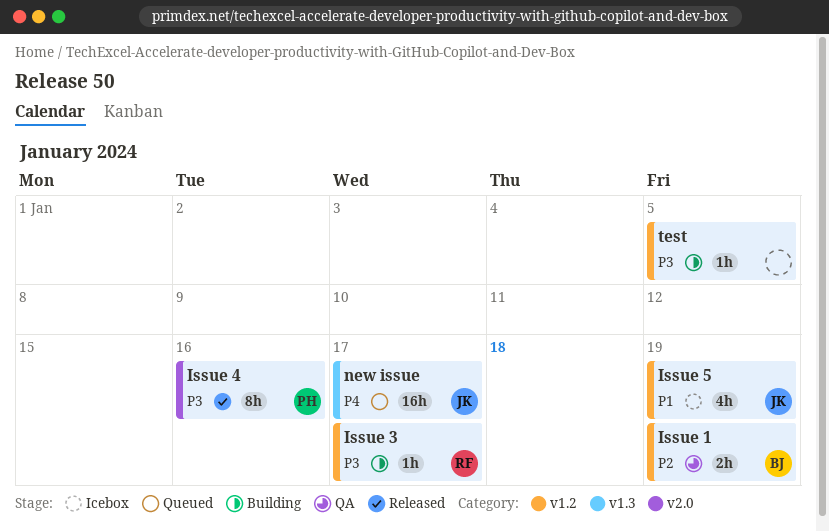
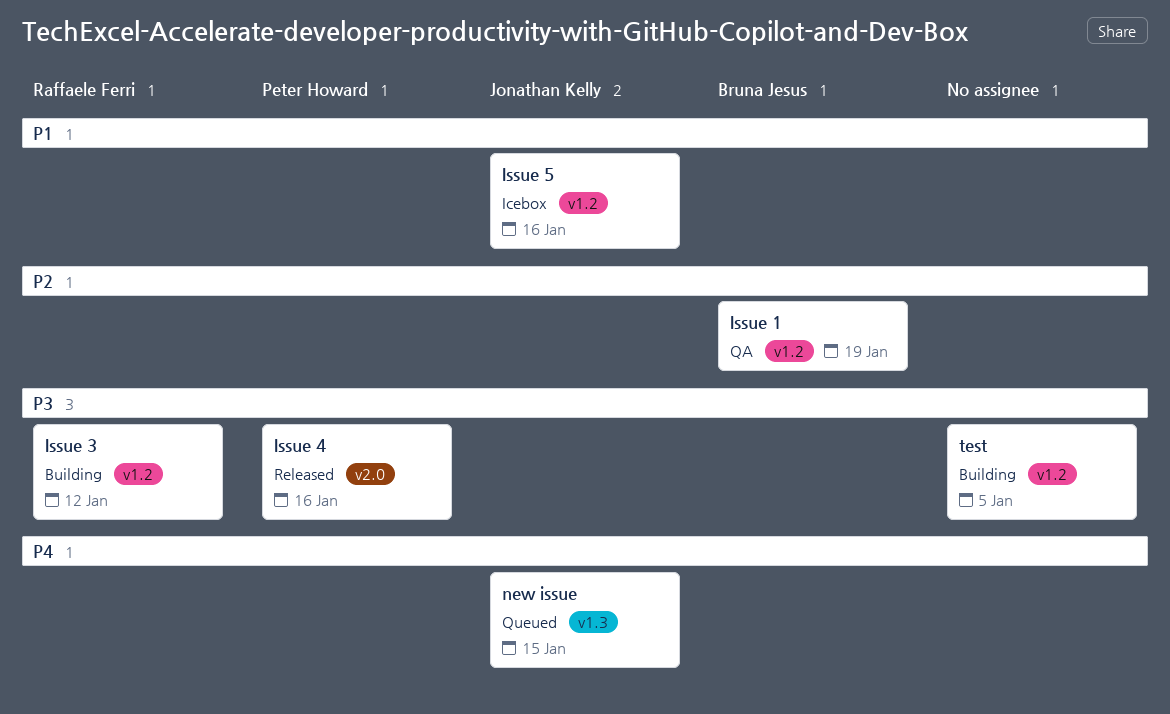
Issue 3, due: Jan 17 -> Jan 12
Issue 5, due: Jan 19 -> Jan 16
new issue, due: Jan 17 -> Jan 15

